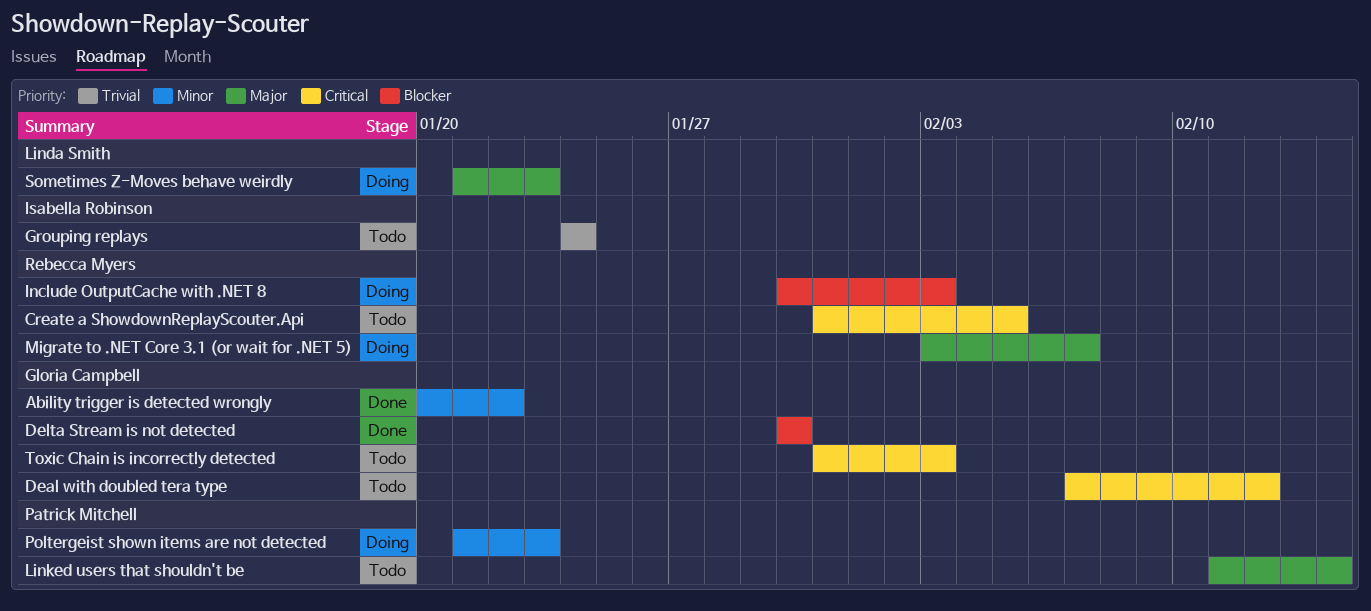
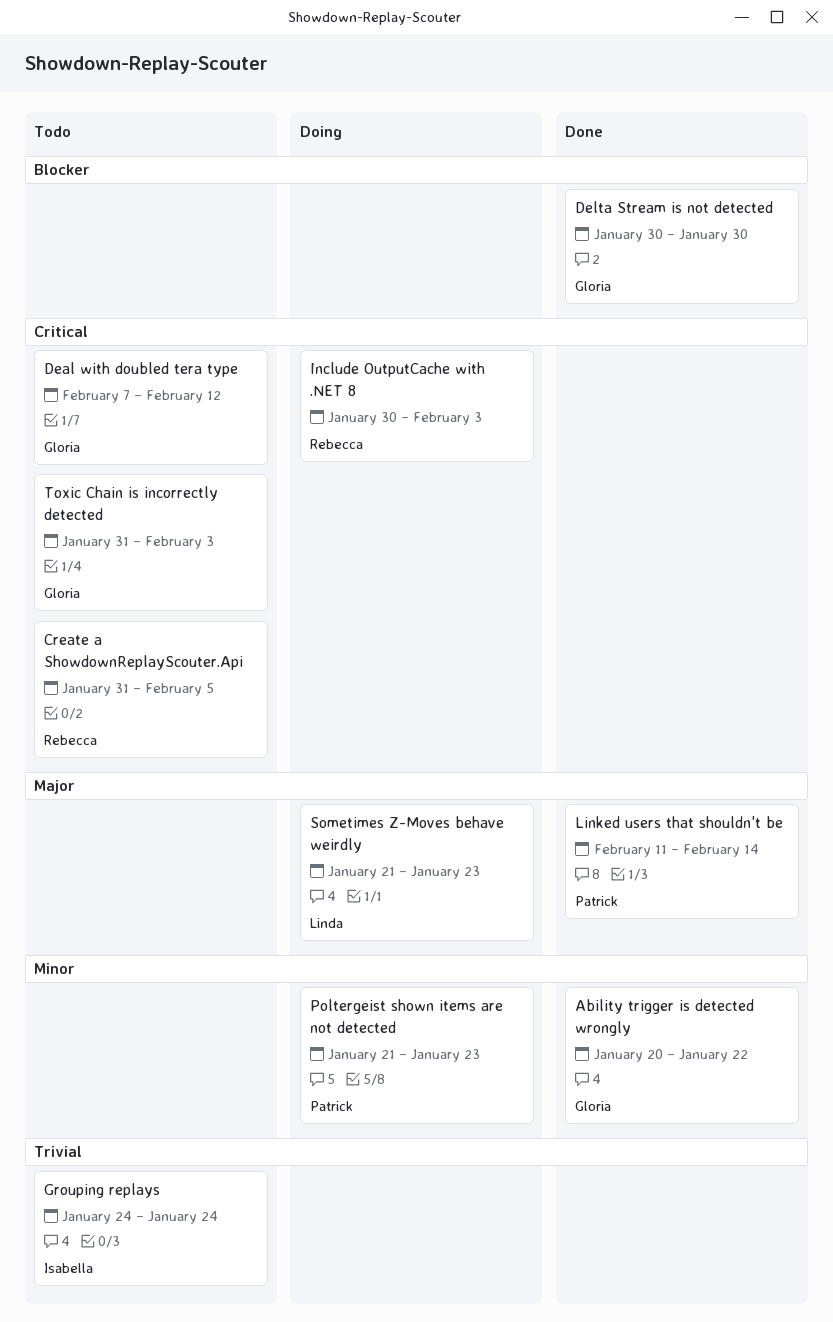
Include OutputCache with .NET 8, priority: Blocker -> Critical
Linked users that shouldn't be, status: Todo -> Done
Migrate to .NET Core 3.1 (or wait for .NET 5): present -> none

